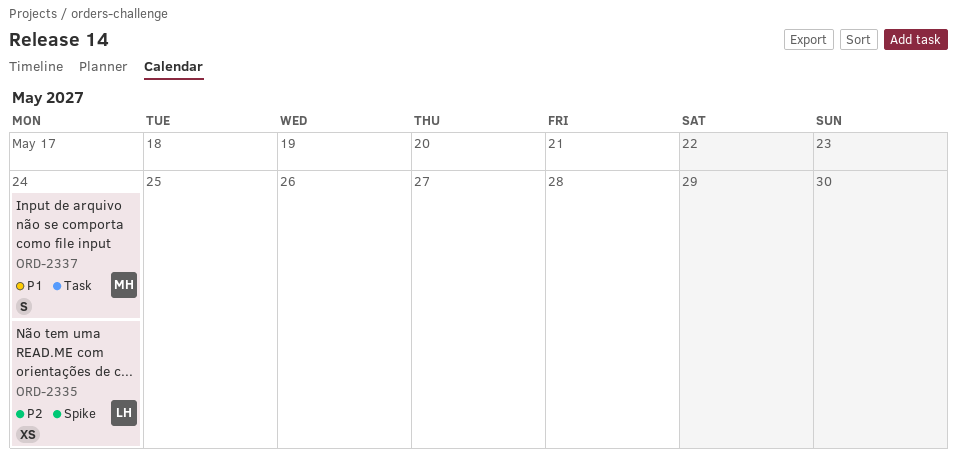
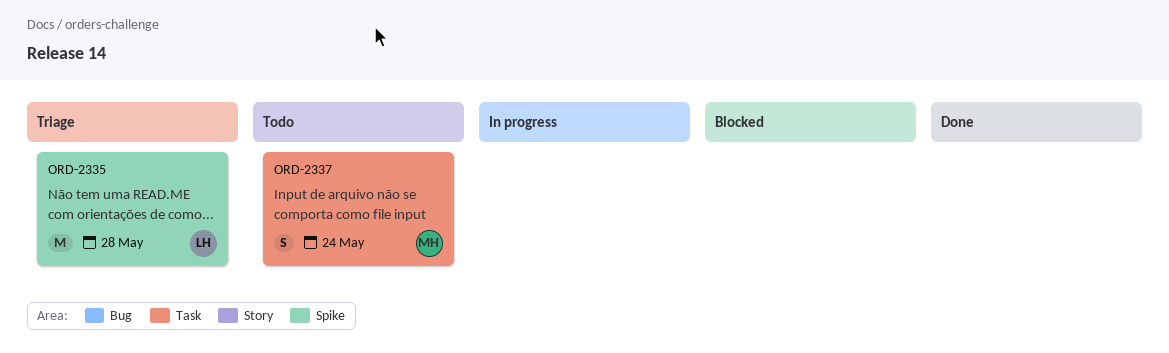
ORD-2335, estimate: XS -> M
ORD-2335, due: May 24 -> May 28

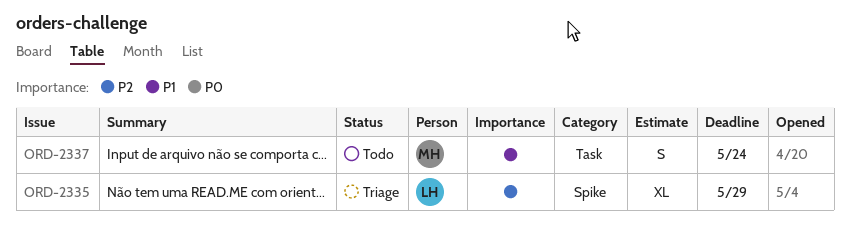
ORD-2335, estimate: M -> XL
ORD-2335, due: May 28 -> May 29

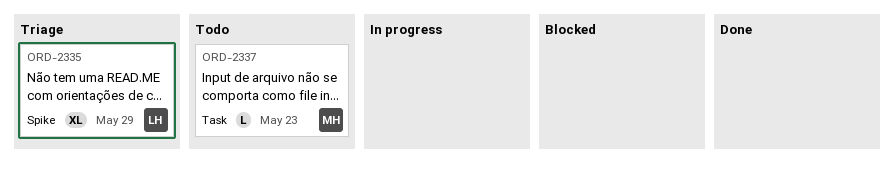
ORD-2337, estimate: S -> L
ORD-2337, due: May 24 -> May 23

